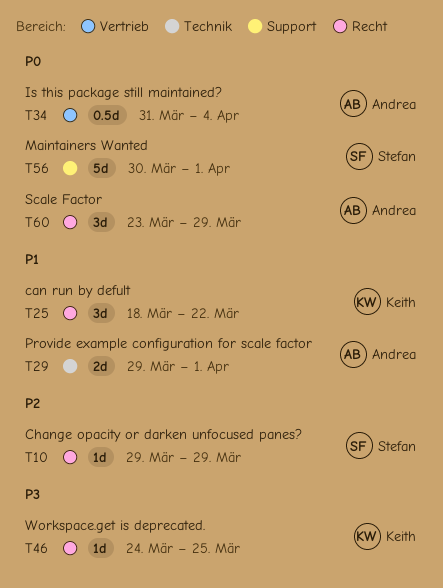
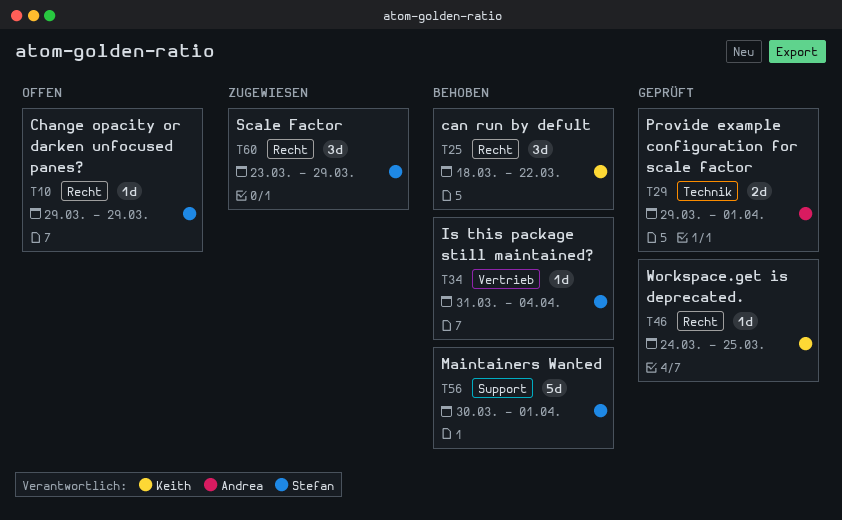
T34, owner: Andrea -> Stefan
T34, estimate: 0.5d -> 1d
T60, owner: Andrea -> Stefan

